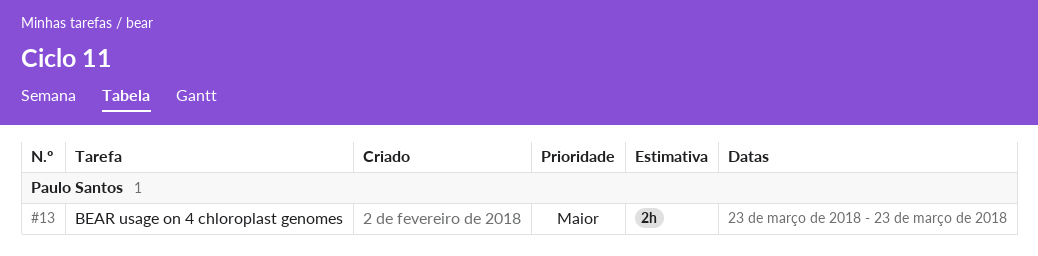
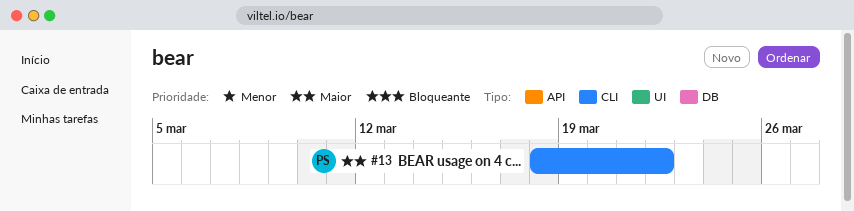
#13, start: Mar 23 -> Mar 18
#13, due: Mar 23 -> Mar 22

